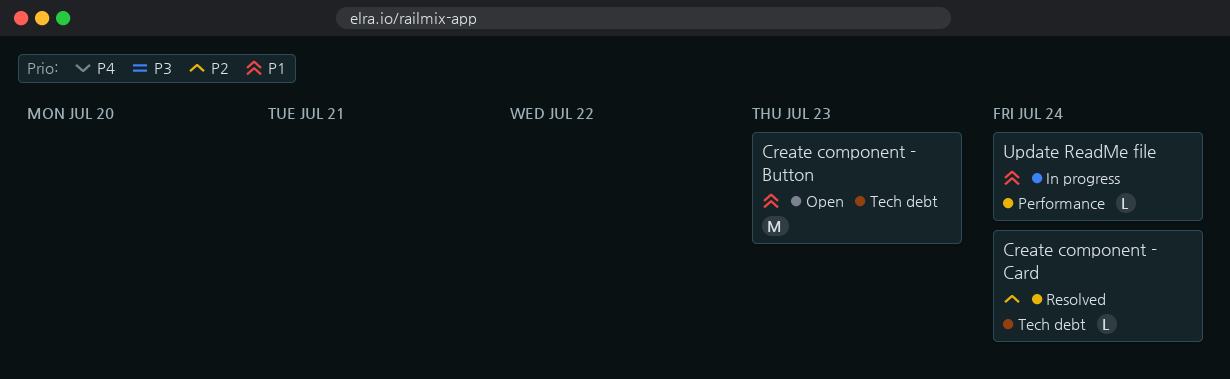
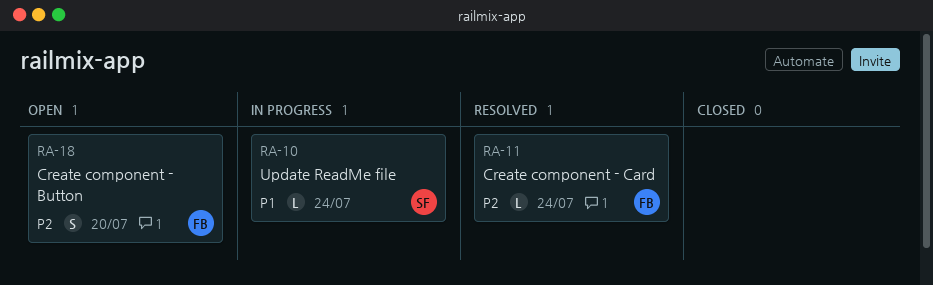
Create component - Button, priority: P1 -> P2
Create component - Button, estimate: M -> S
Create component - Button, due: Jul 23 -> Jul 20

